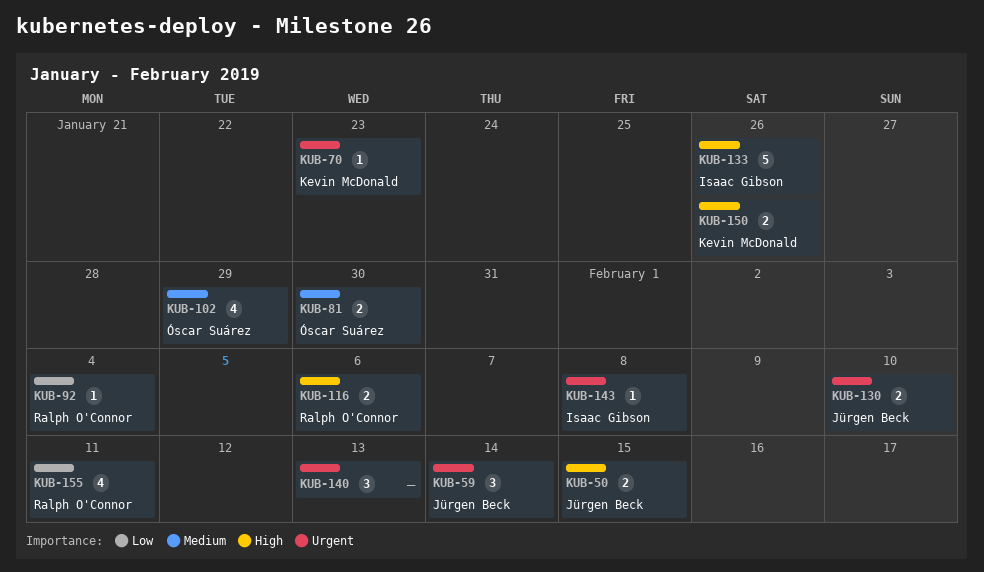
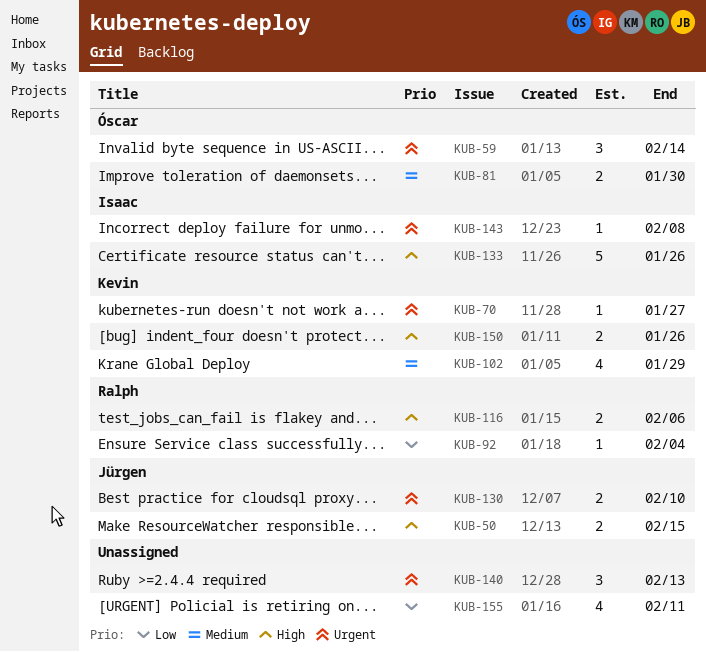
KUB-59, owner: Jürgen Beck -> Óscar Suárez
KUB-70, due: Jan 23 -> Jan 27
KUB-102, owner: Óscar Suárez -> Kevin McDonald
KUB-155, owner: Ralph O'Connor -> none

